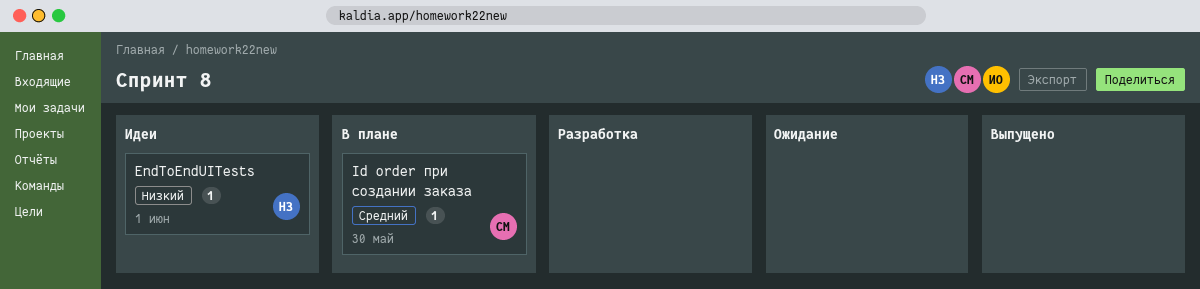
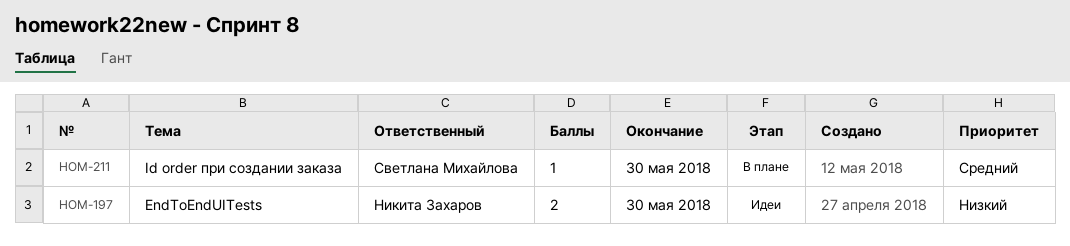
EndToEndUITests, estimate: 1 -> 2
EndToEndUITests, due: Jun 1 -> May 30

